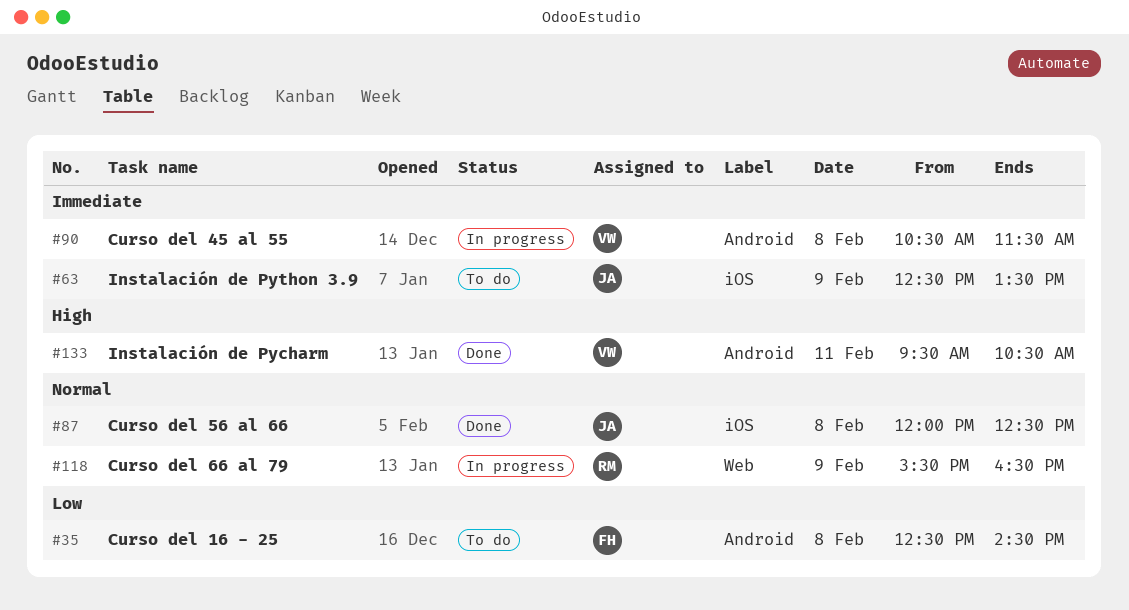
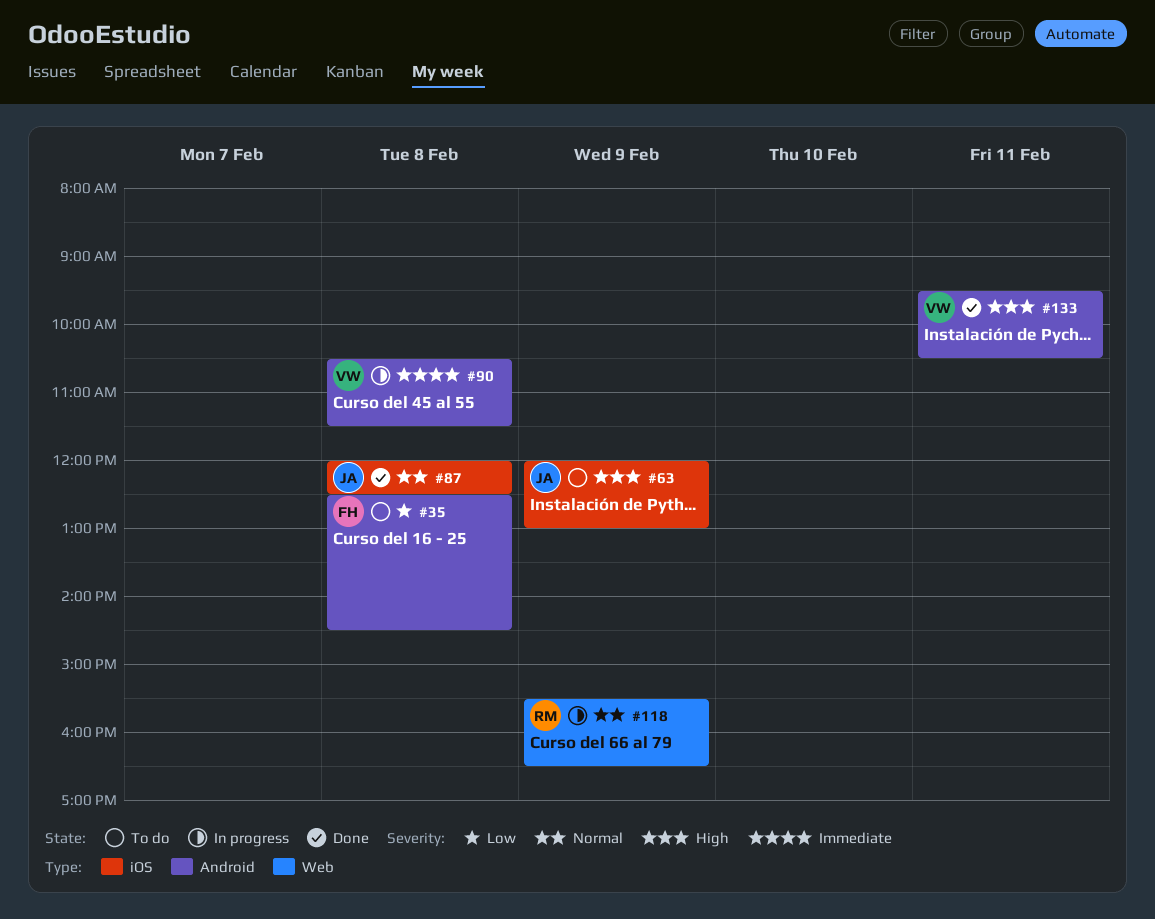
#63, priority: Immediate -> High
#63, begins: 12:30 -> 12:00
#63, ends: 13:30 -> 13:00

